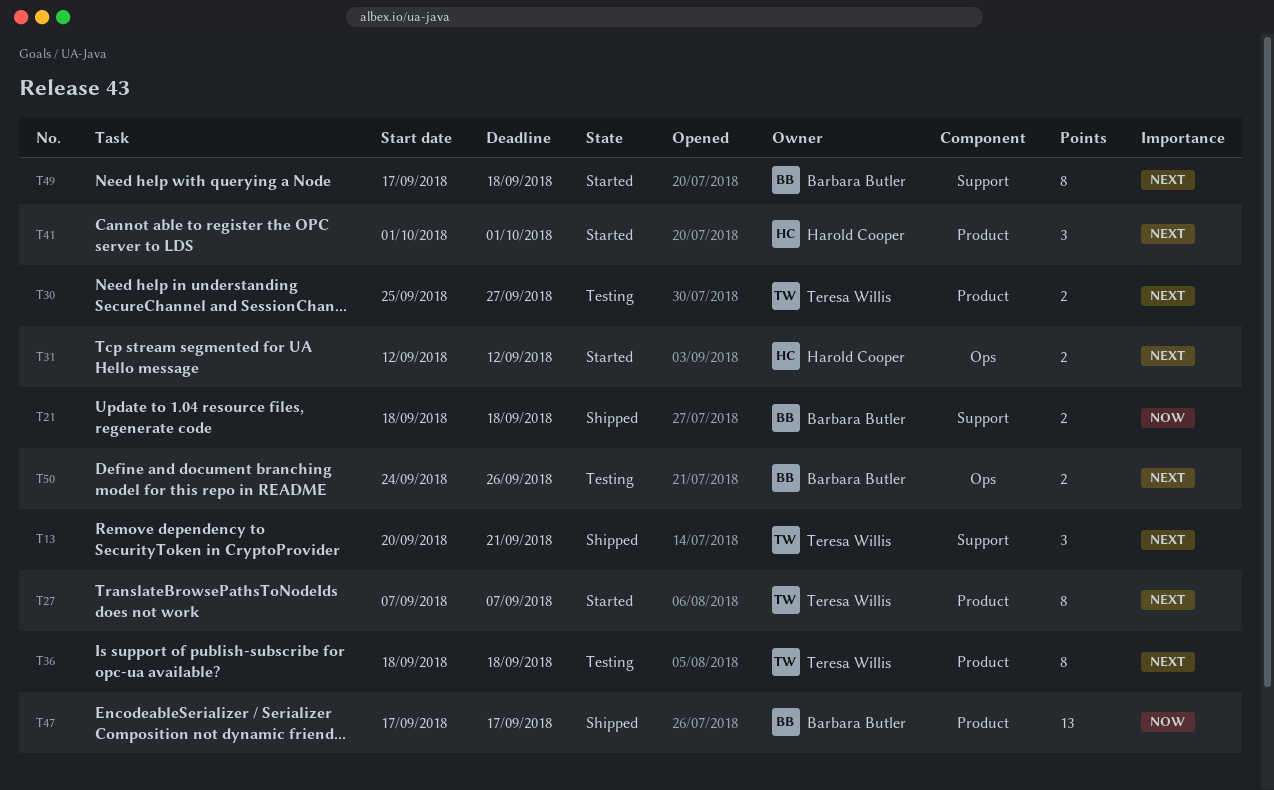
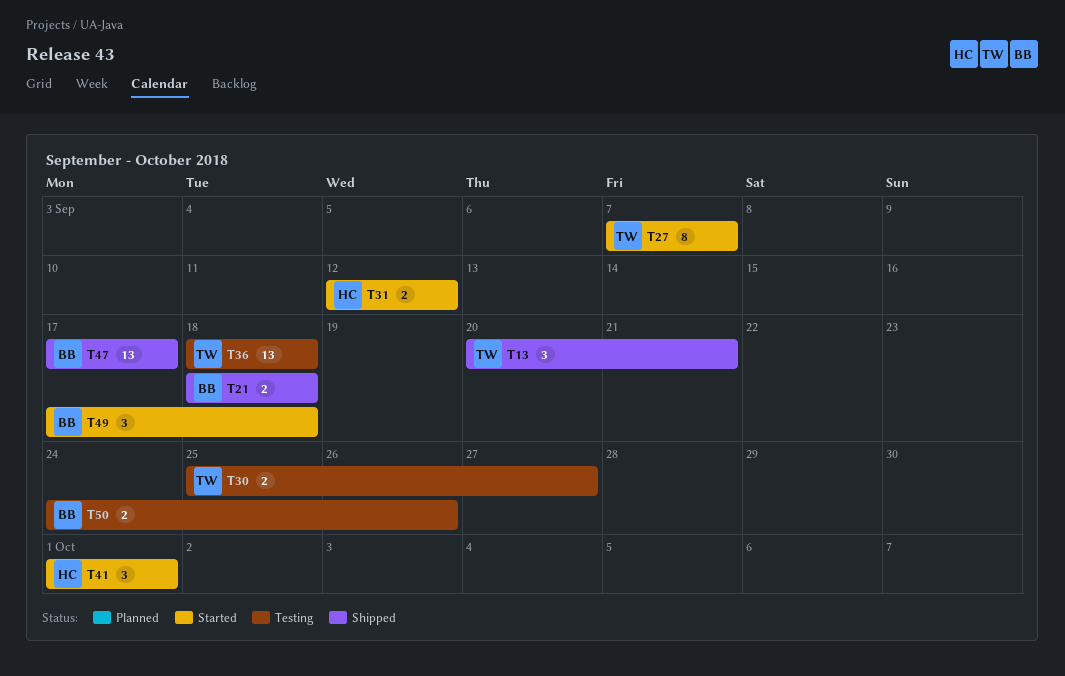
T36, estimate: 8 -> 13
T49, estimate: 8 -> 3

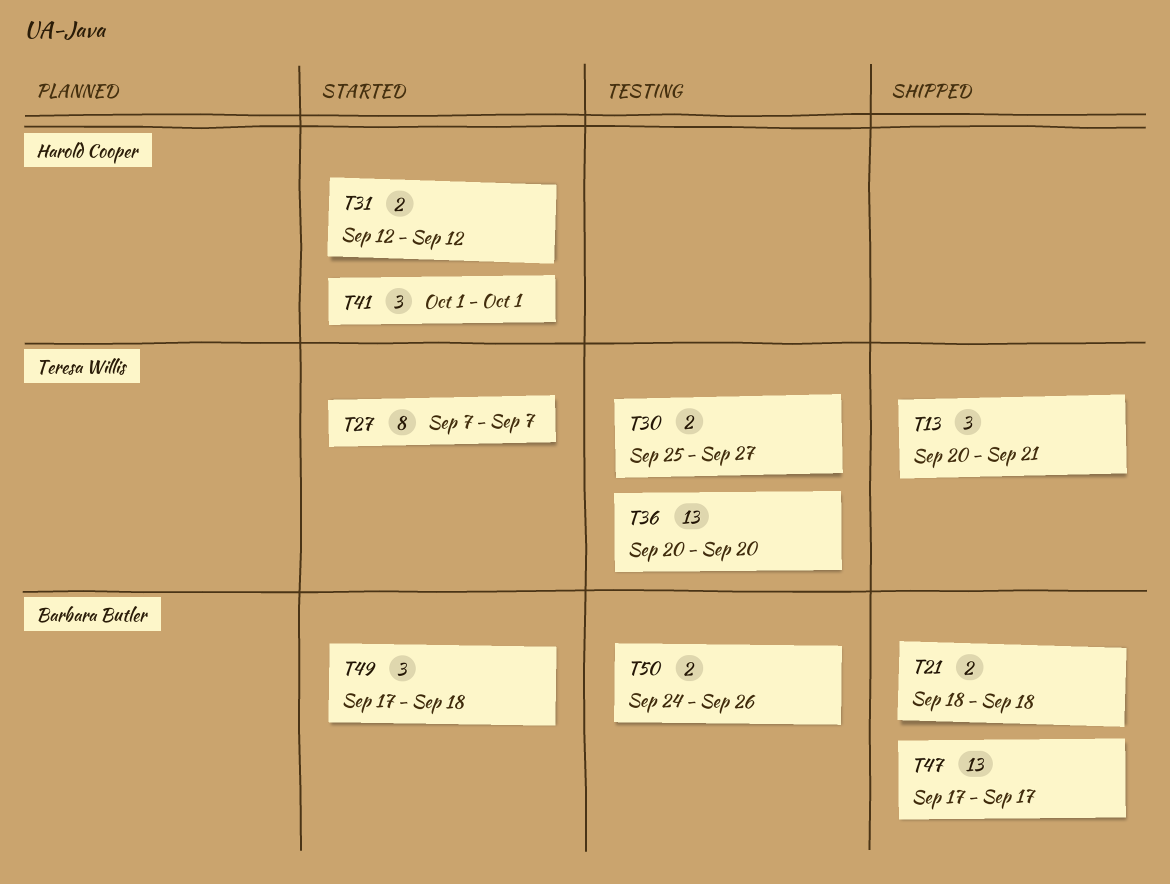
T36, start: Sep 18 -> Sep 20
T36, due: Sep 18 -> Sep 20

